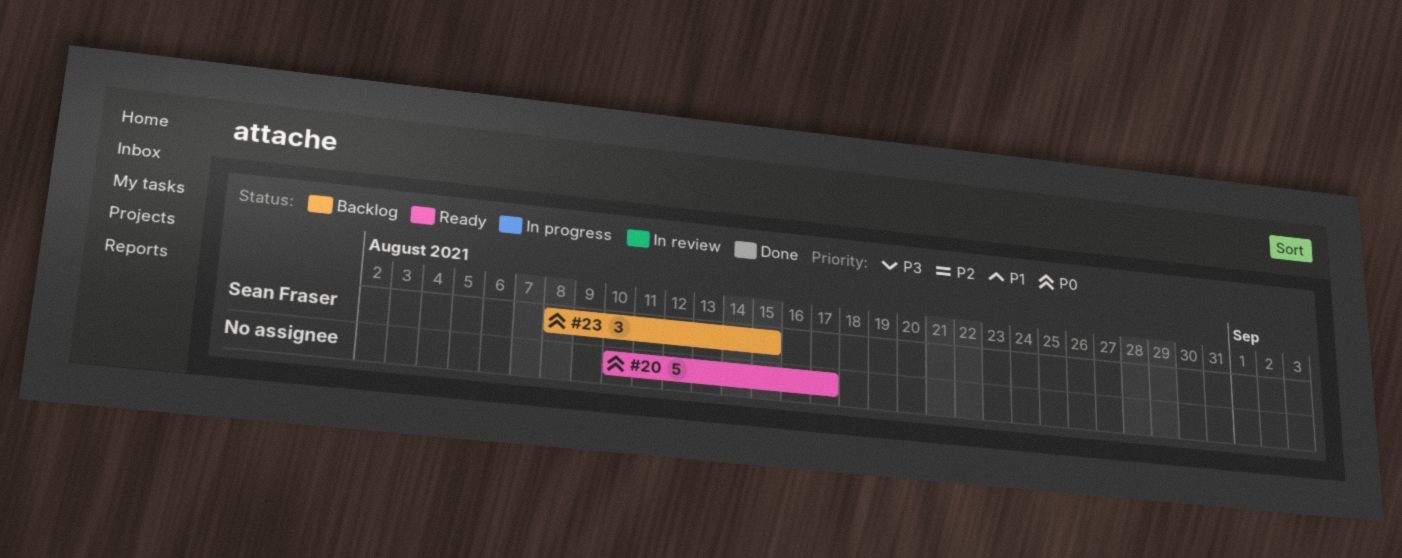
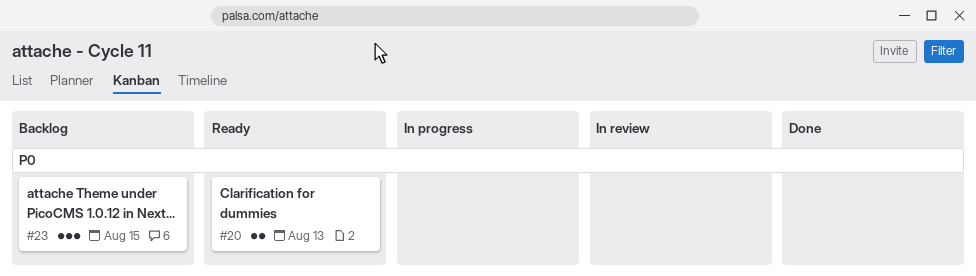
#20, estimate: 5 -> 2
#20, due: Aug 17 -> Aug 13

